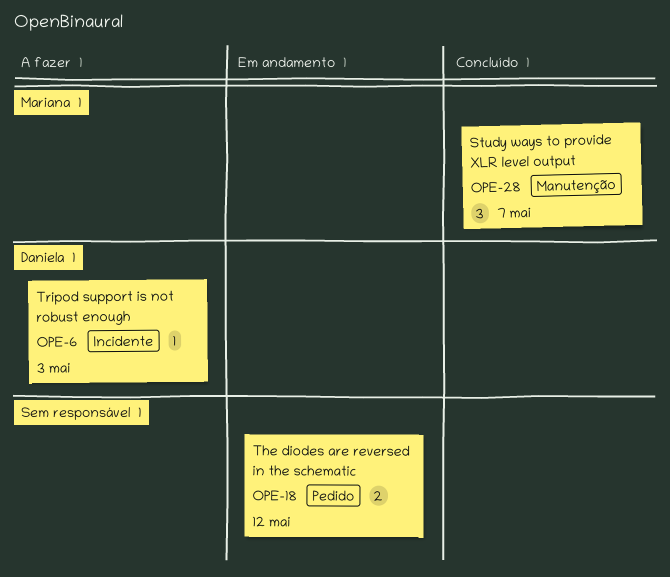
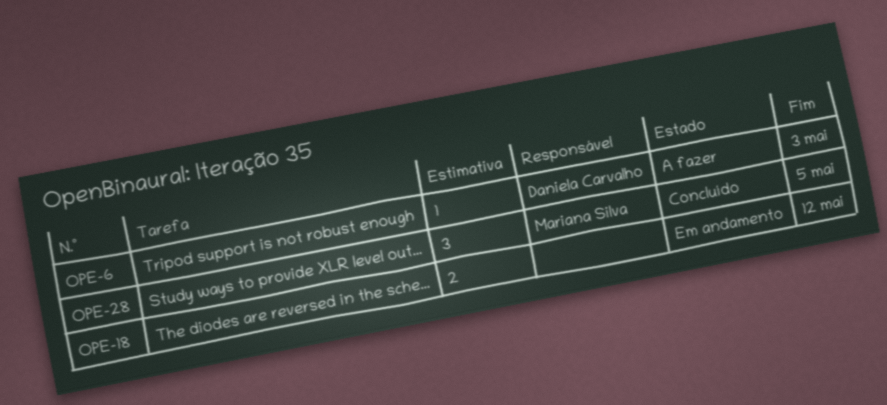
OPE-28, due: May 7 -> May 5

